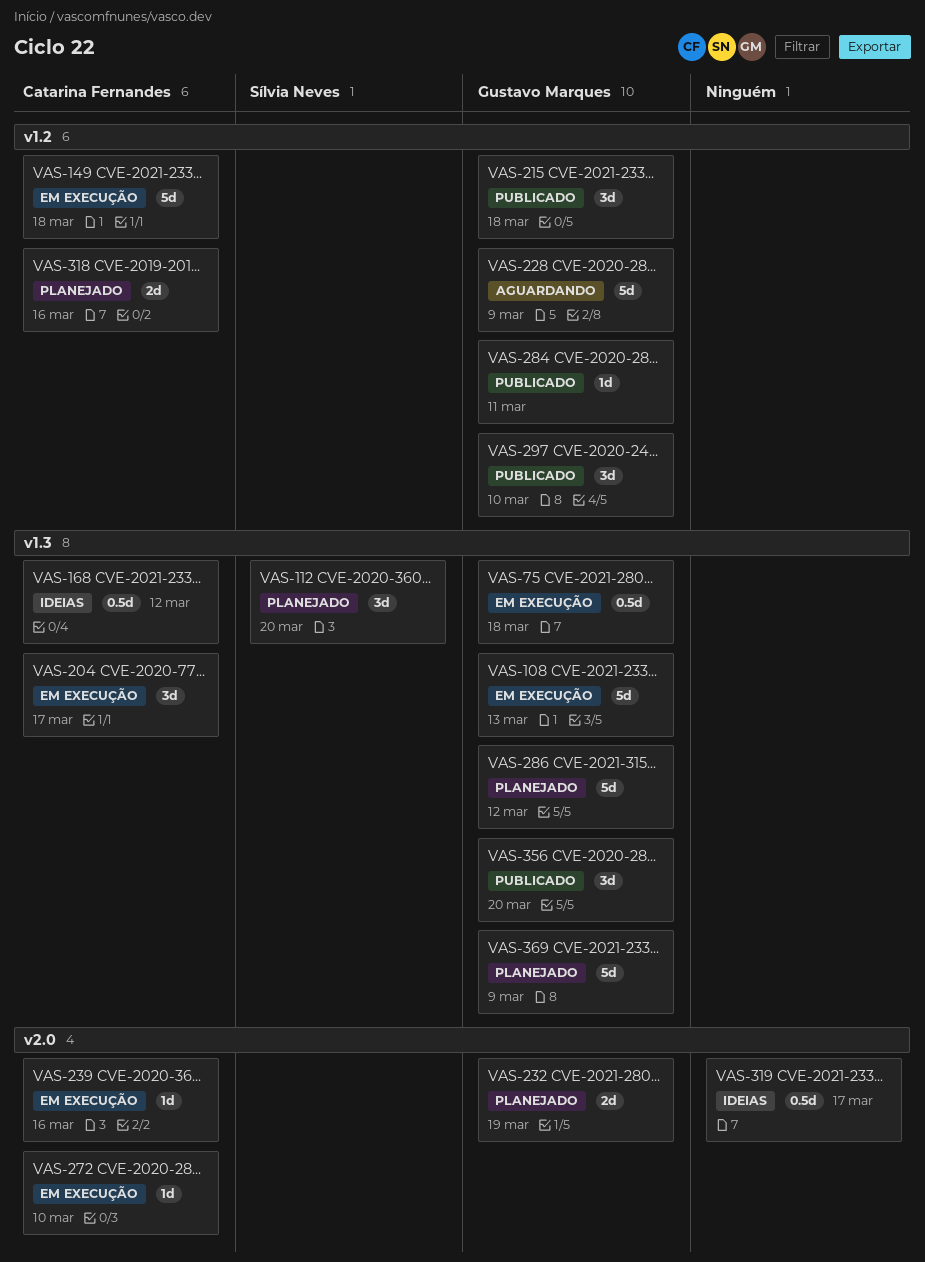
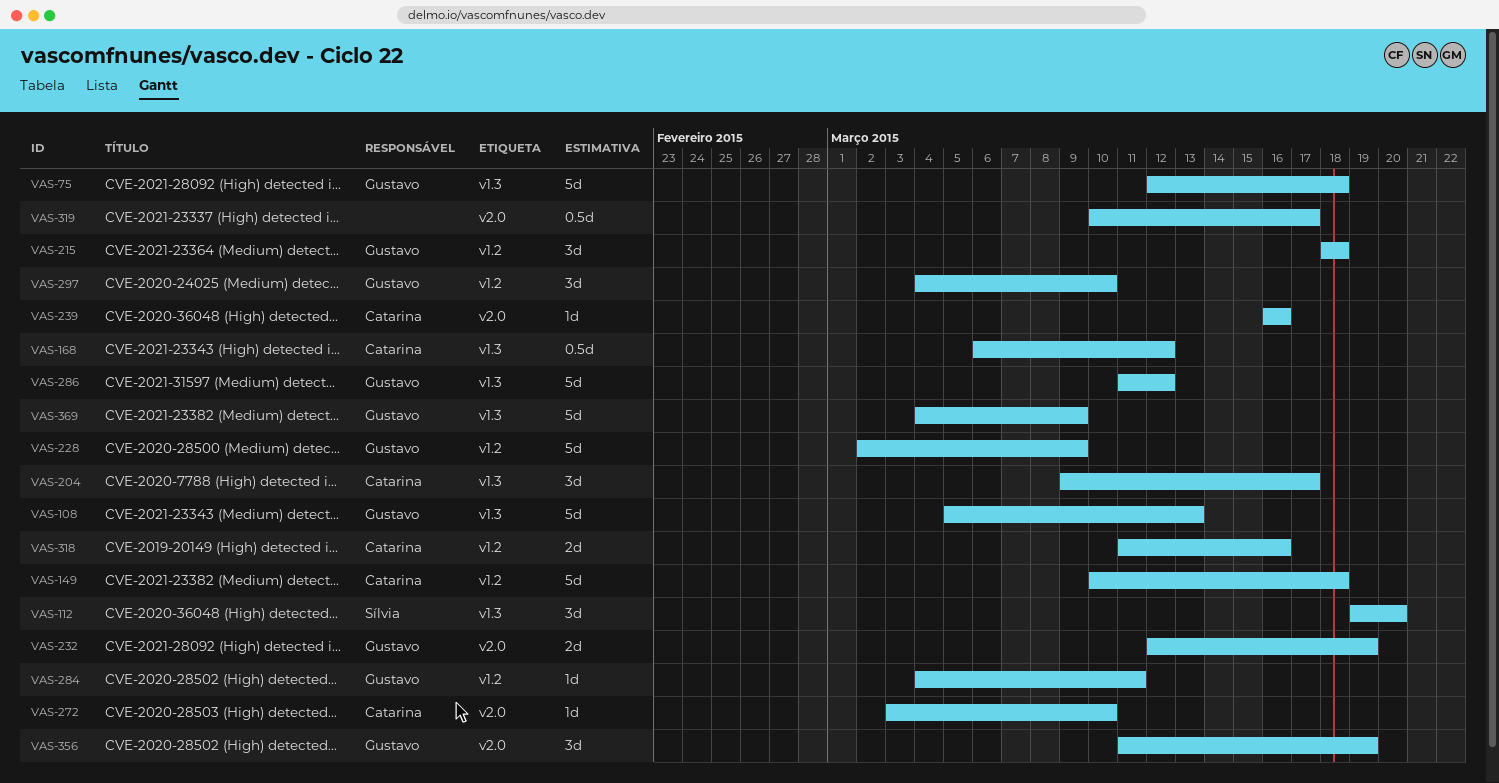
VAS-75, estimate: 0.5d -> 5d
VAS-356, label: v1.3 -> v2.0
VAS-356, due: Mar 20 -> Mar 19

